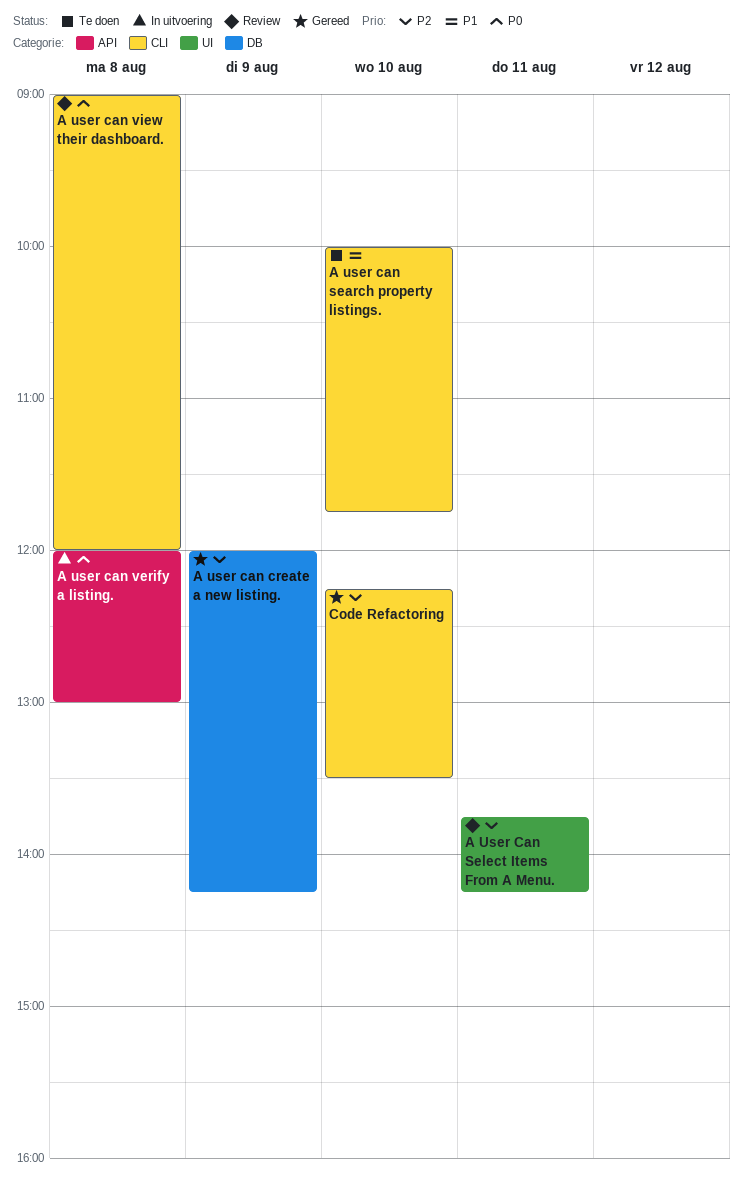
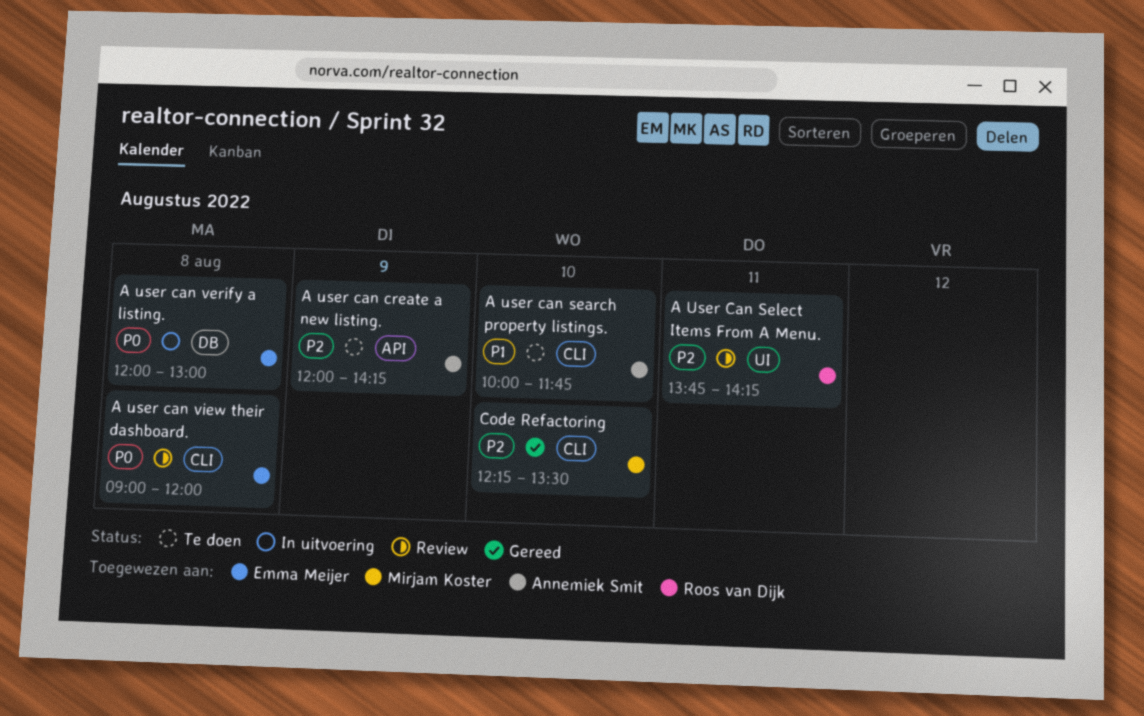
A user can create a new listing., status: Gereed -> Te doen
A user can create a new listing., label: DB -> API
A user can verify a listing., label: API -> DB

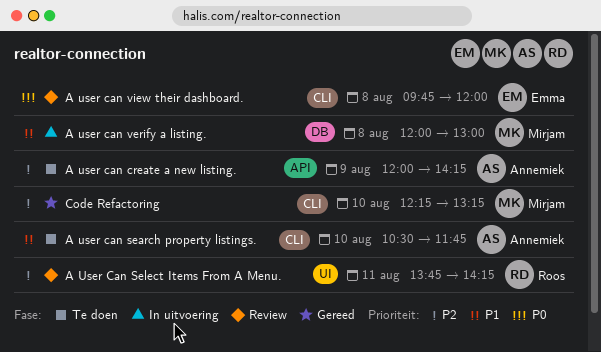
A user can search property listings., begins: 10:00 -> 10:30
A user can verify a listing., owner: Emma Meijer -> Mirjam Koster
A user can verify a listing., priority: P0 -> P1
A user can view their dashboard., begins: 09:00 -> 09:45
Code Refactoring, ends: 13:30 -> 13:15

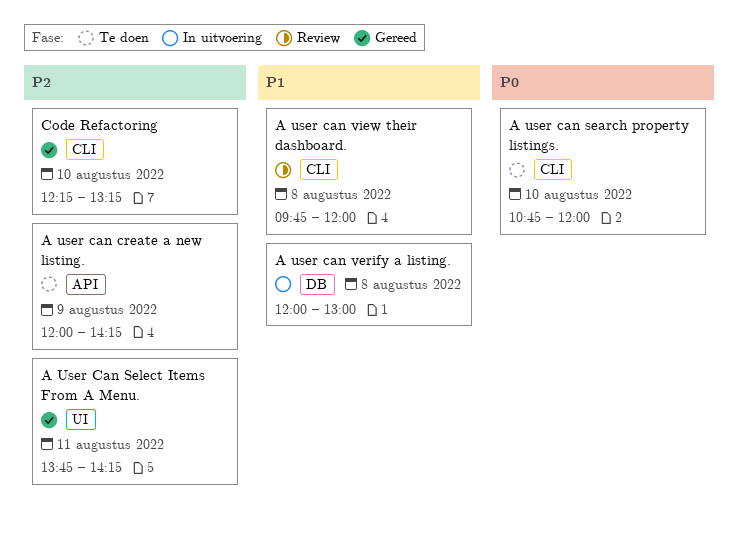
A user can search property listings., priority: P1 -> P0
A user can search property listings., begins: 10:30 -> 10:45
A user can search property listings., ends: 11:45 -> 12:00
A User Can Select Items From A Menu., status: Review -> Gereed
A user can view their dashboard., priority: P0 -> P1

